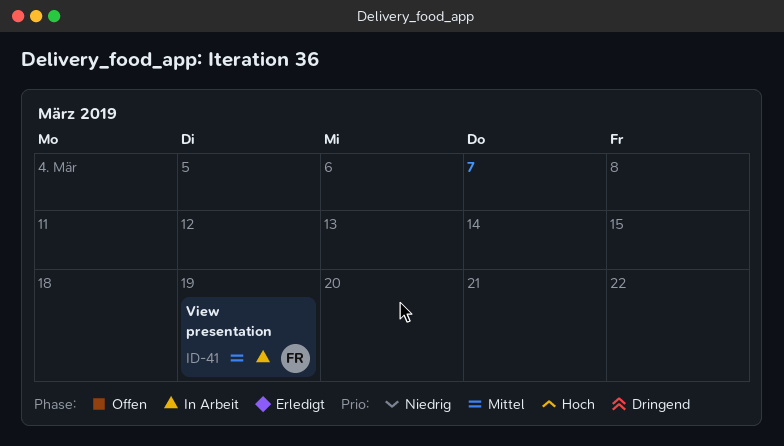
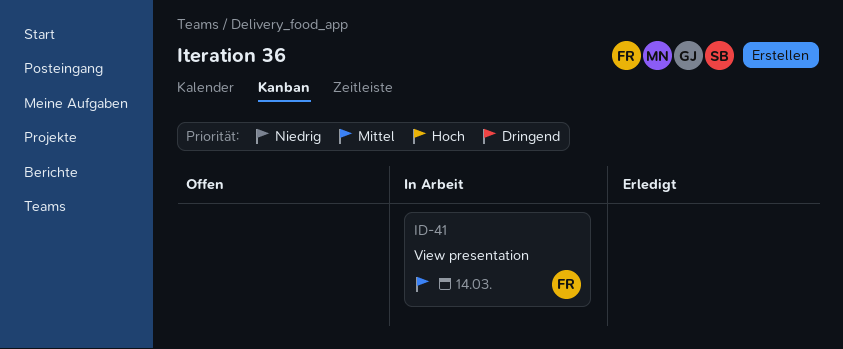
ID-41, due: Mar 19 -> Mar 14

